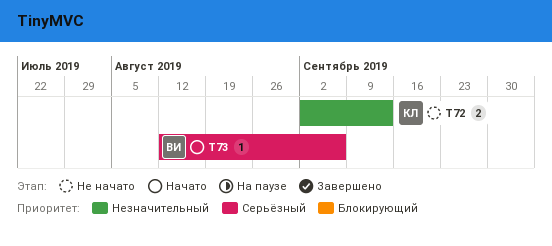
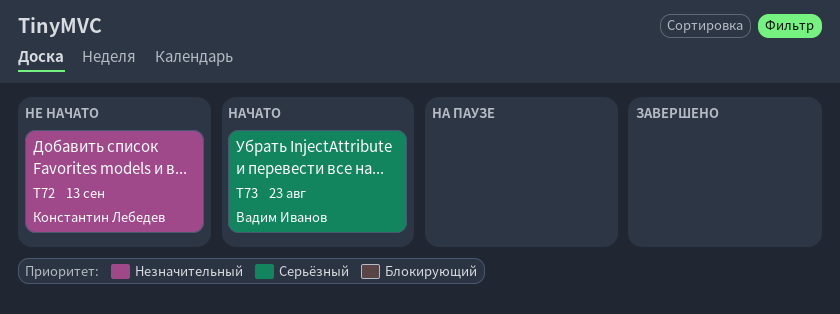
T73, due: Sep 6 -> Aug 23

